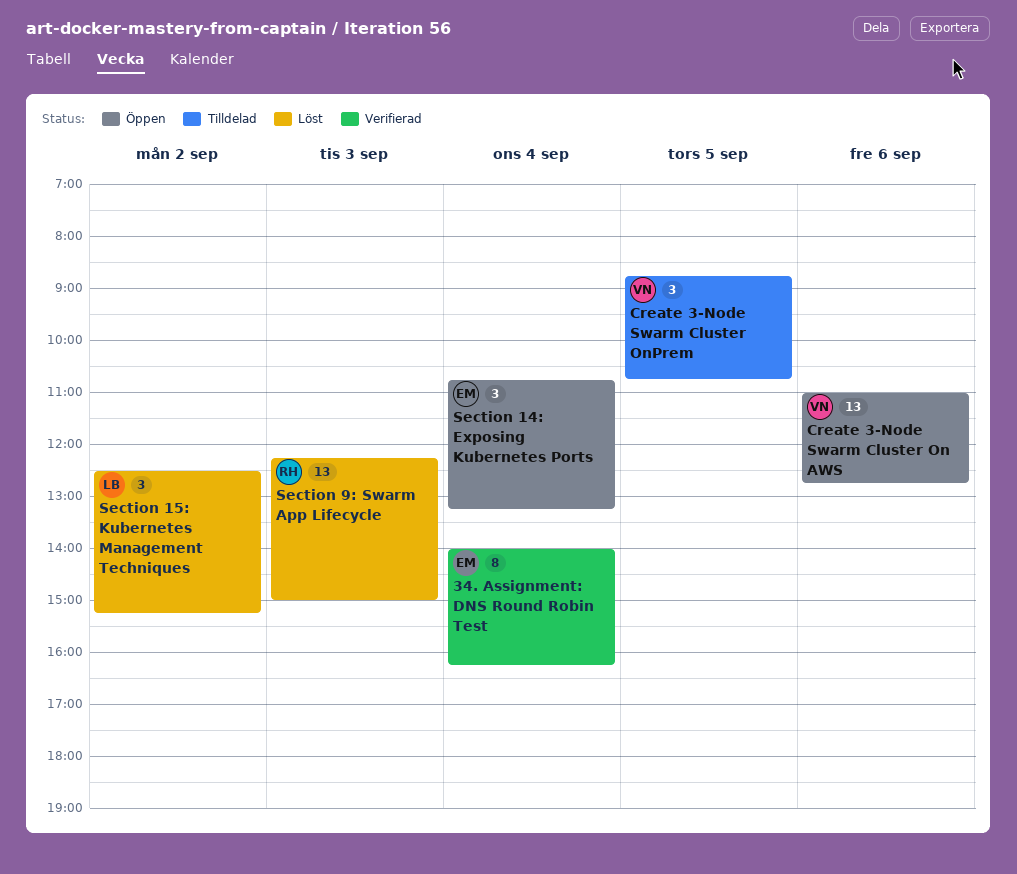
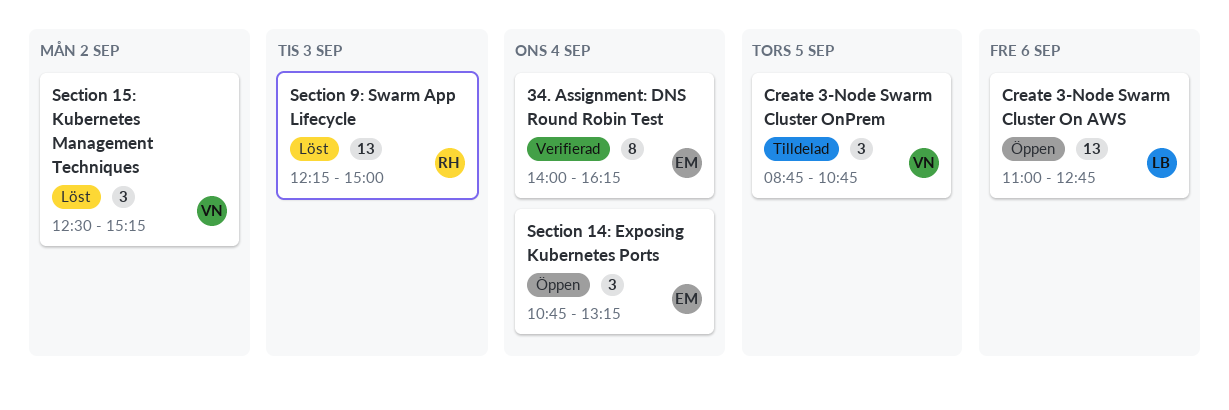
Create 3-Node Swarm Cluster On AWS, owner: VN -> LB
Section 15: Kubernetes Management Techniques, owner: LB -> VN

